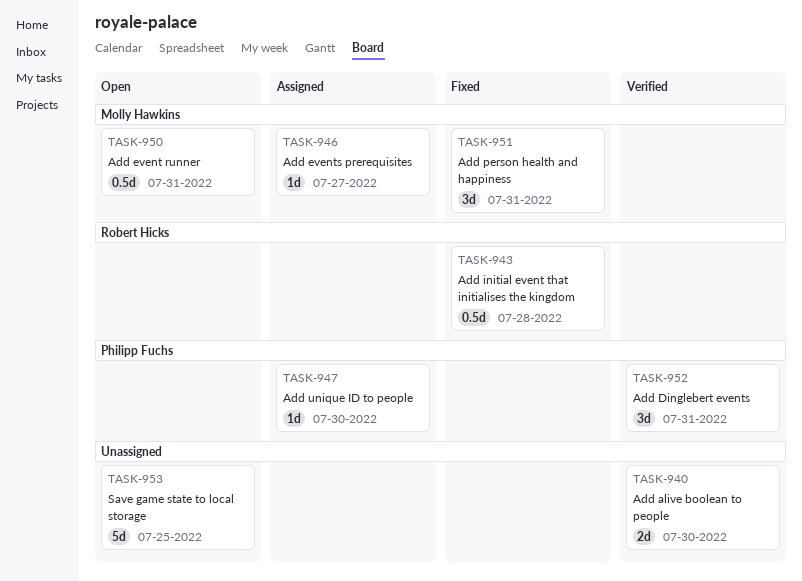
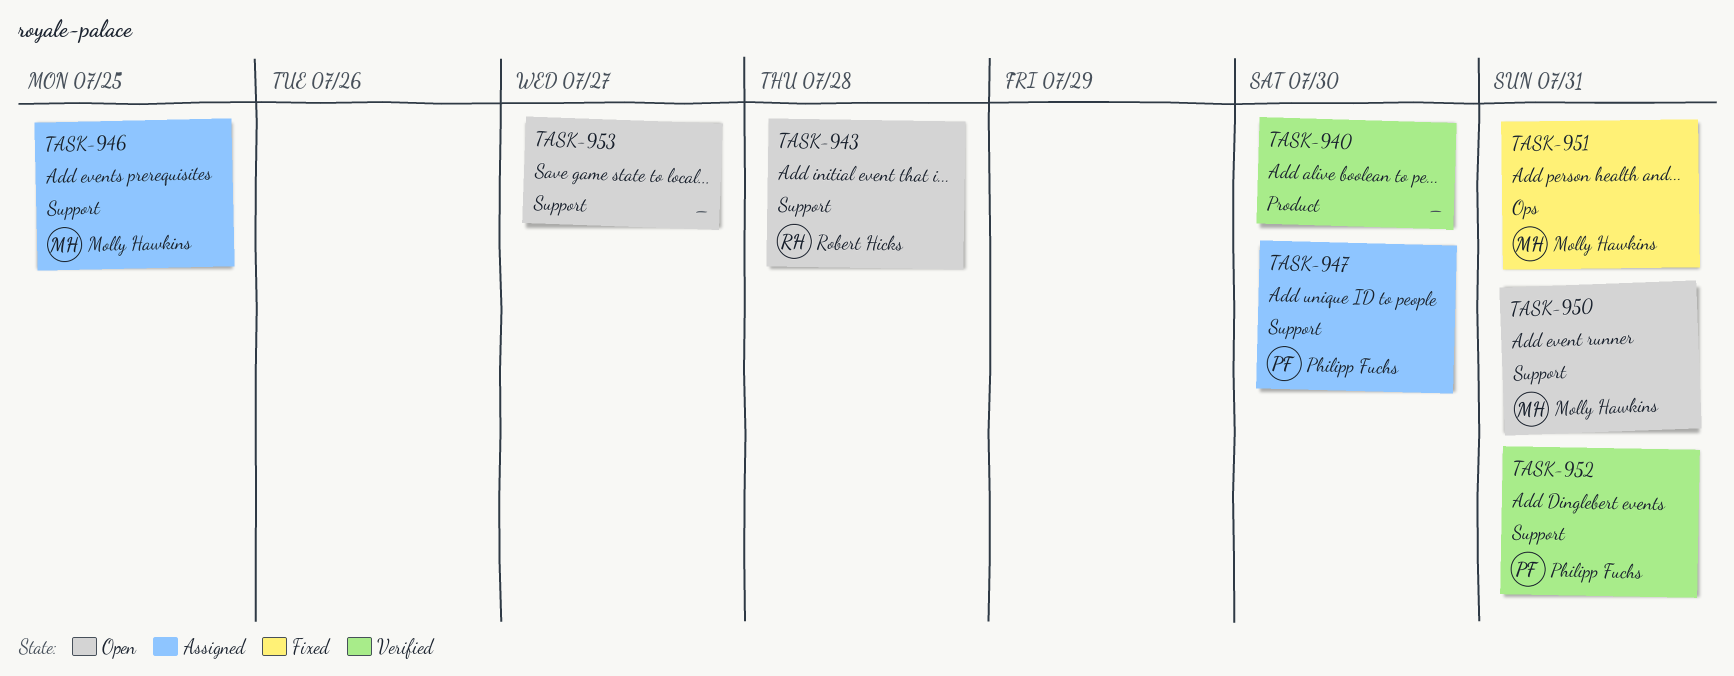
TASK-943, status: Fixed -> Open
TASK-946, due: Jul 27 -> Jul 25
TASK-953, due: Jul 25 -> Jul 27

